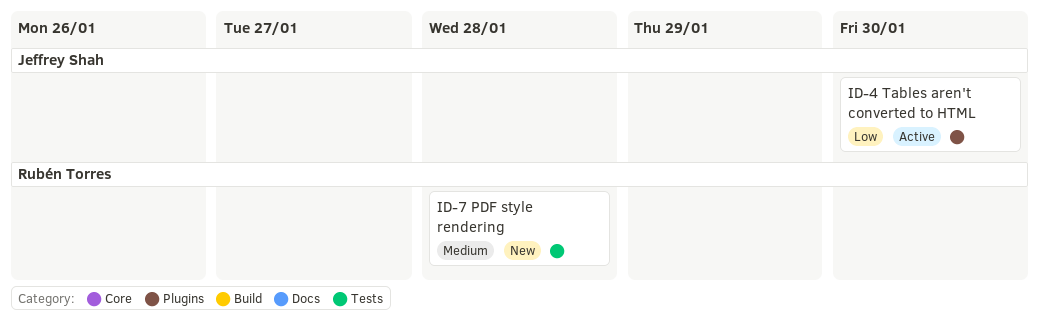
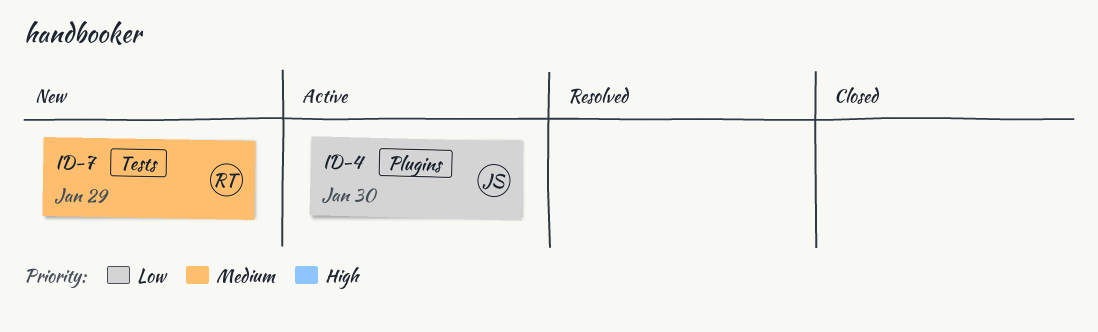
ID-7, due: Jan 28 -> Jan 29

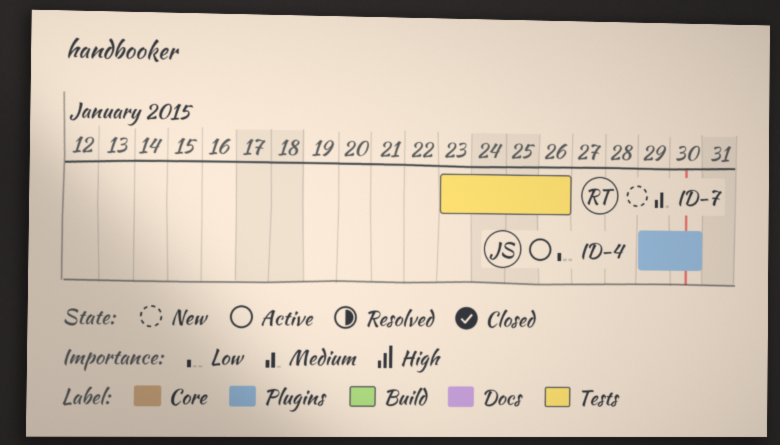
ID-7, due: Jan 29 -> Jan 26

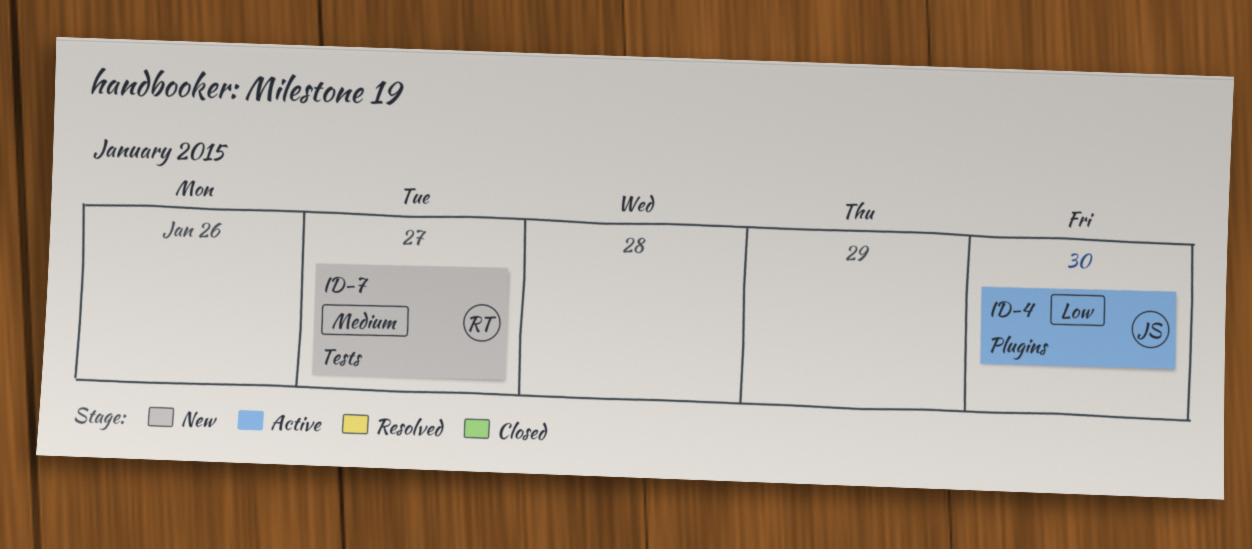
ID-7, due: Jan 26 -> Jan 27

